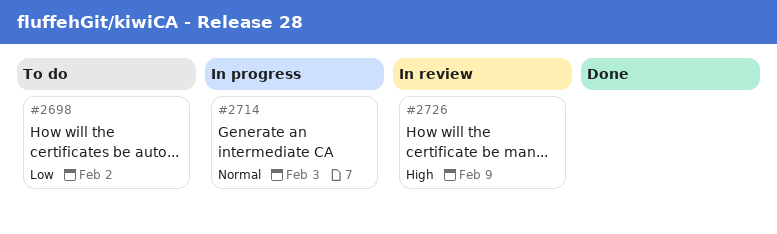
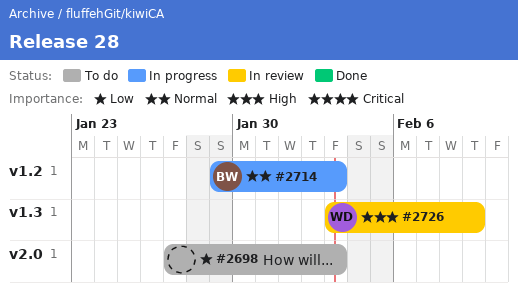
#2698, due: Feb 2 -> Feb 3

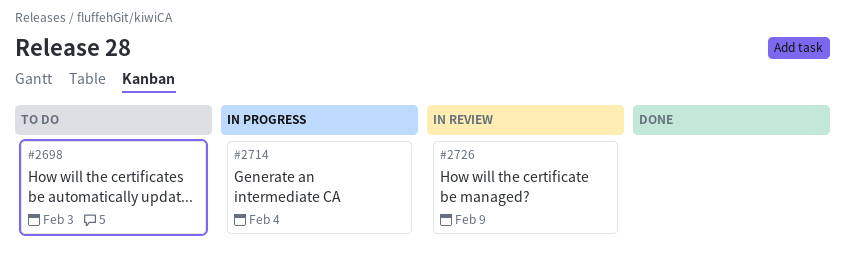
#2714, due: Feb 3 -> Feb 4

